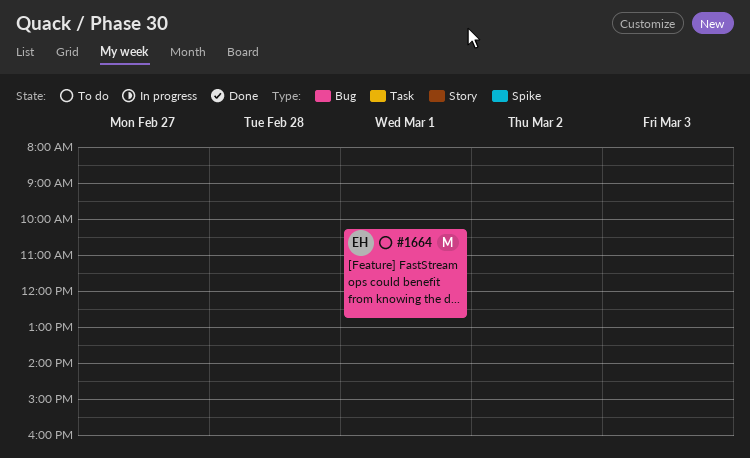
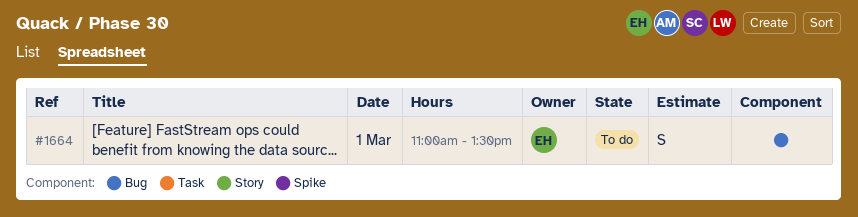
#1664, estimate: M -> S
#1664, begins: 10:15 -> 11:00
#1664, ends: 12:45 -> 13:30

